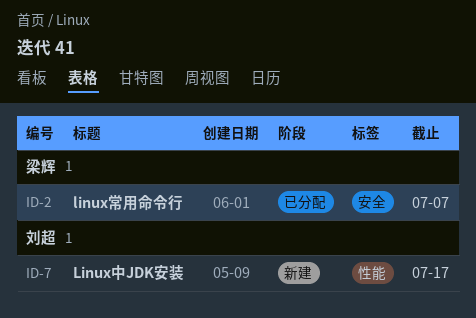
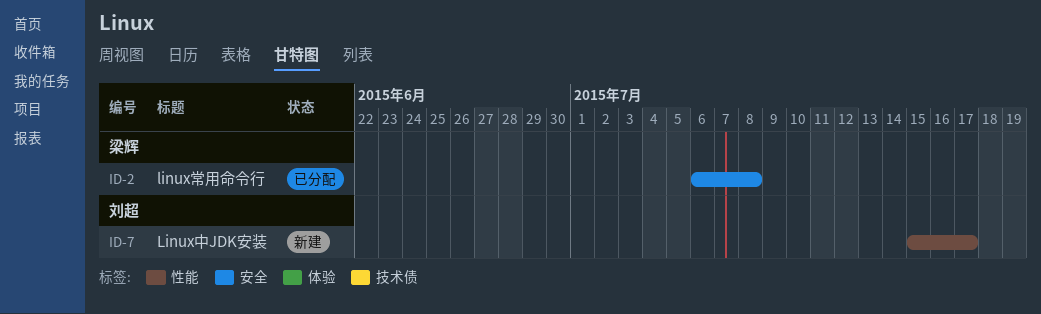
ID-2, due: Jul 7 -> Jul 8

